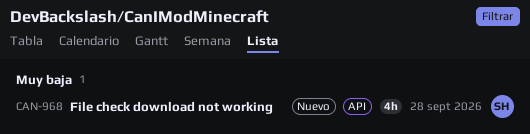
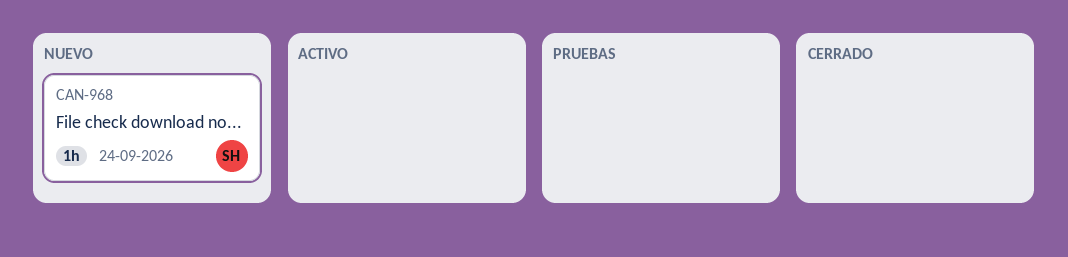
CAN-968, estimate: 4h -> 1h
CAN-968, due: Sep 28 -> Sep 24

